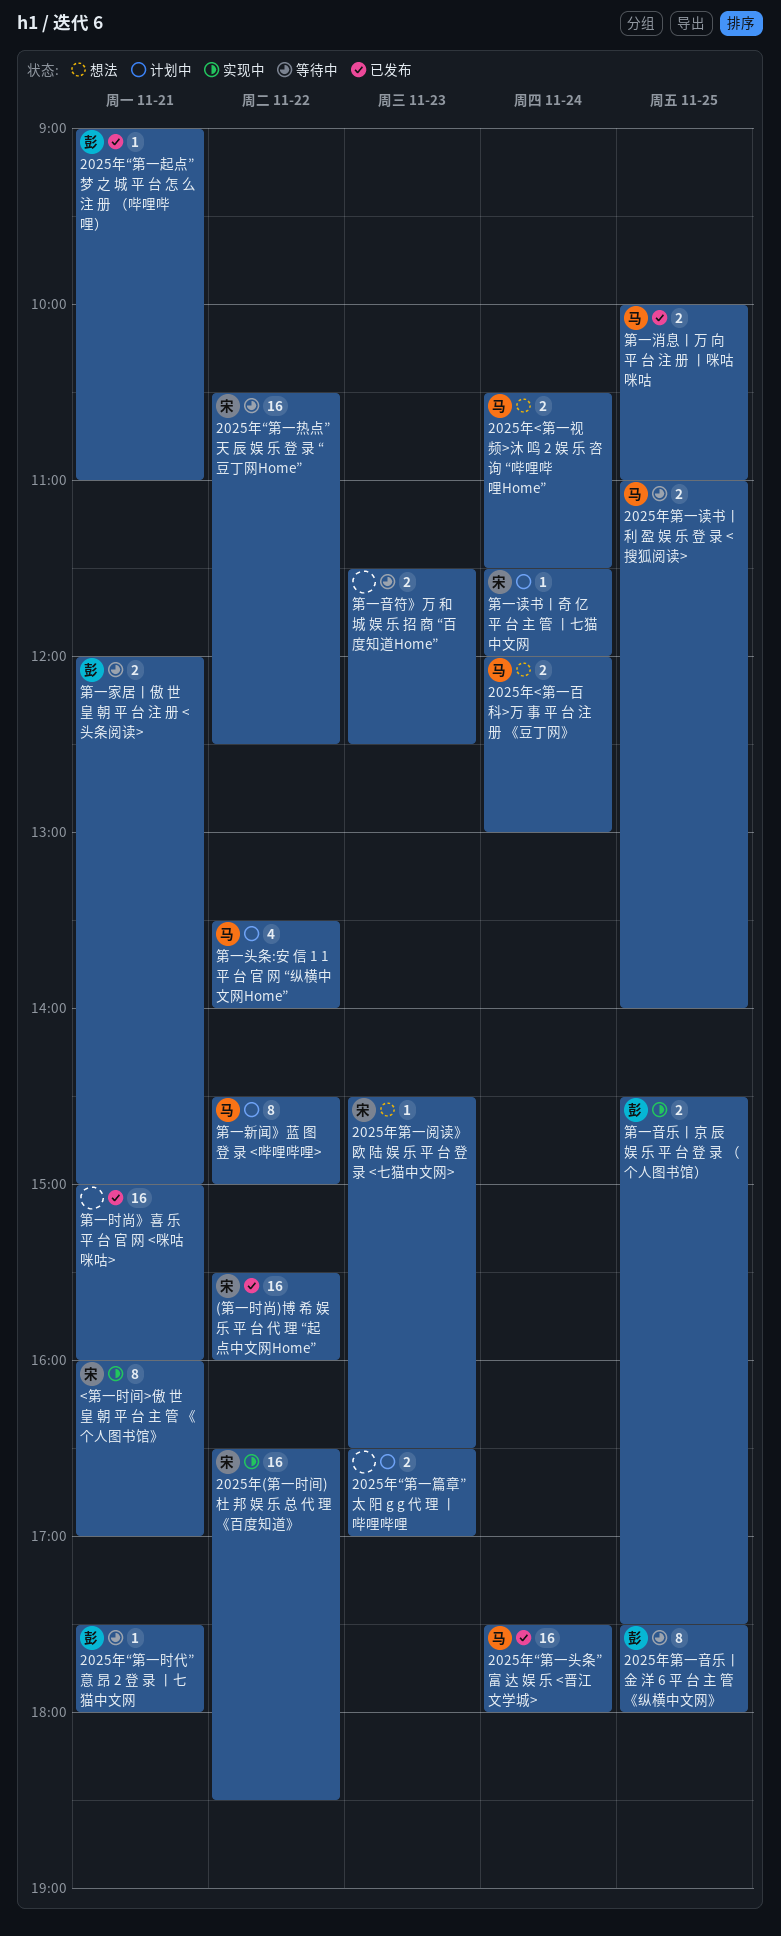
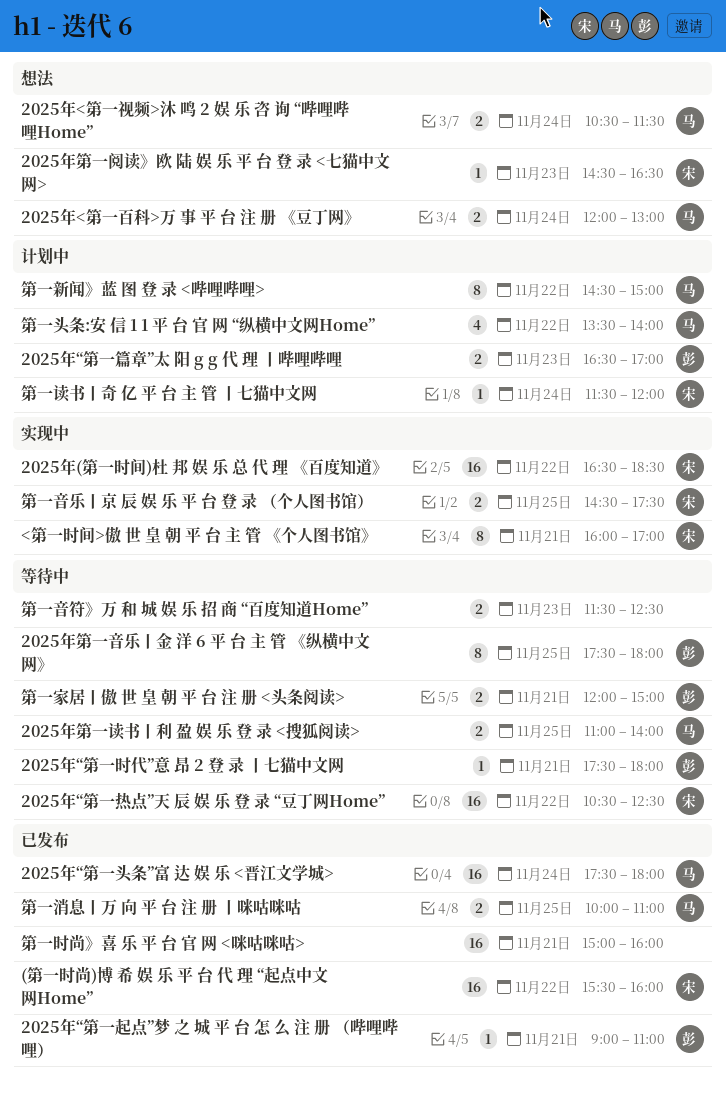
2025年“第一篇章”太 阳 g g 代 理 丨哔哩哔哩, owner: none -> 彭
第一音乐丨京 辰 娱 乐 平 台 登 录 （个人图书馆）, owner: 彭 -> 宋

